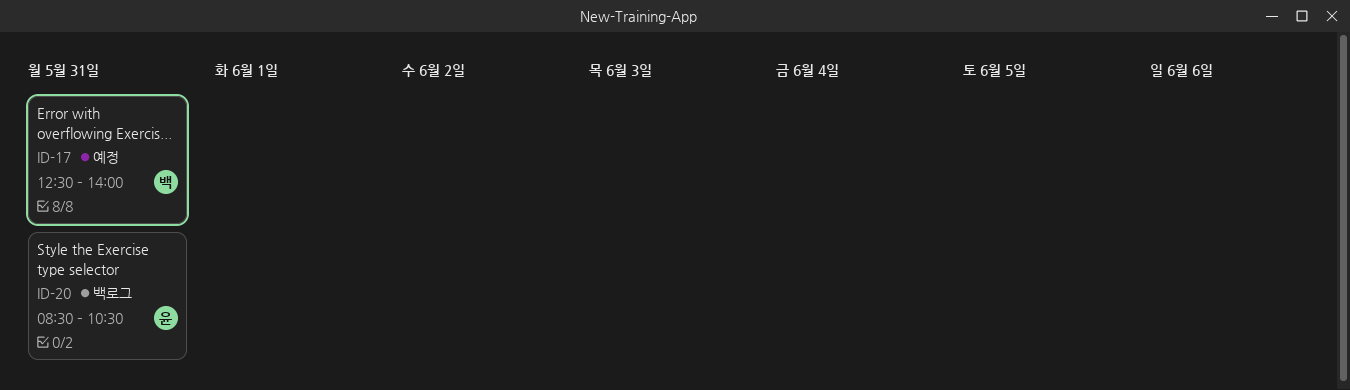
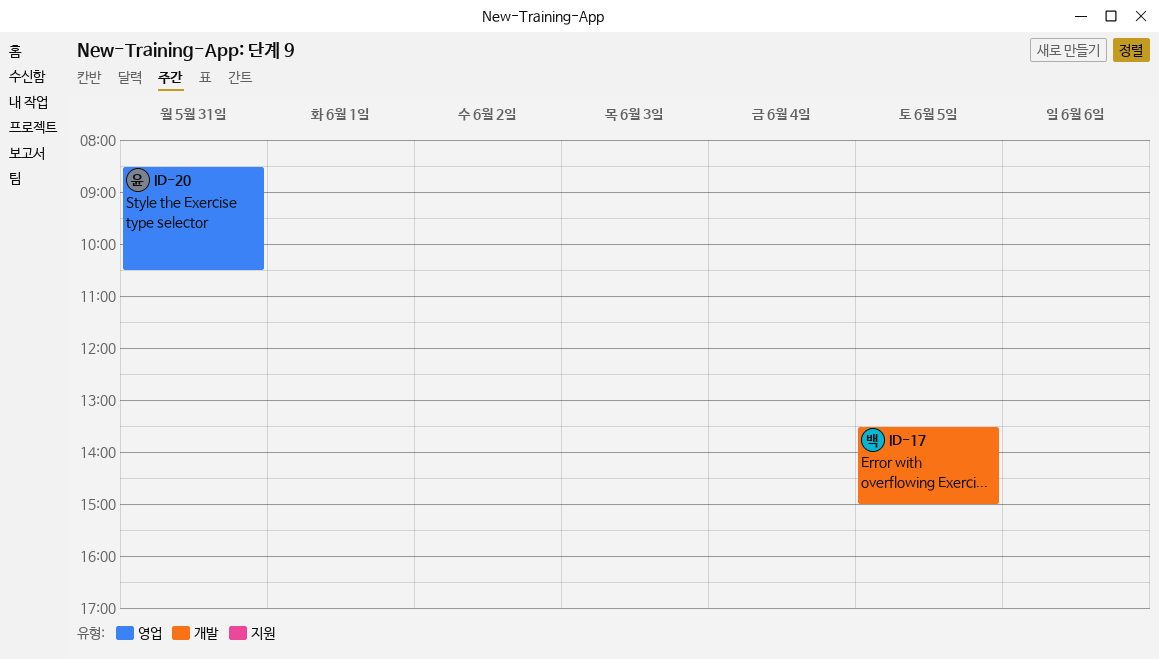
ID-17, day: May 31 -> Jun 5
ID-17, begins: 12:30 -> 13:30
ID-17, ends: 14:00 -> 15:00

